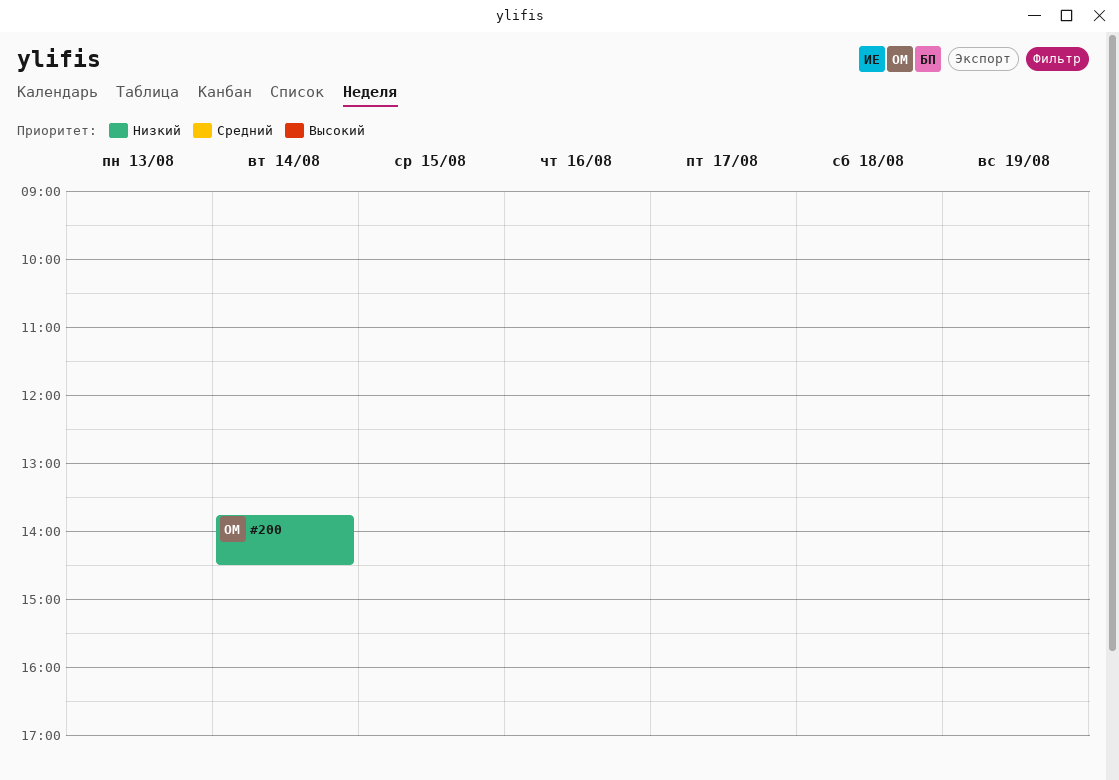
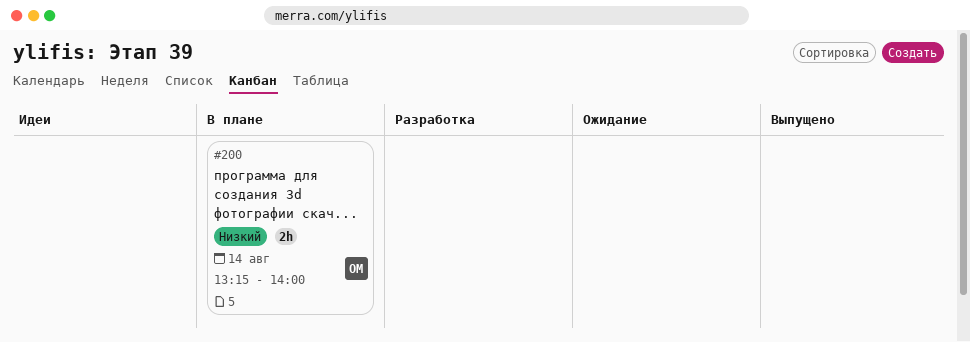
#200, begins: 13:45 -> 13:15
#200, ends: 14:30 -> 14:00

